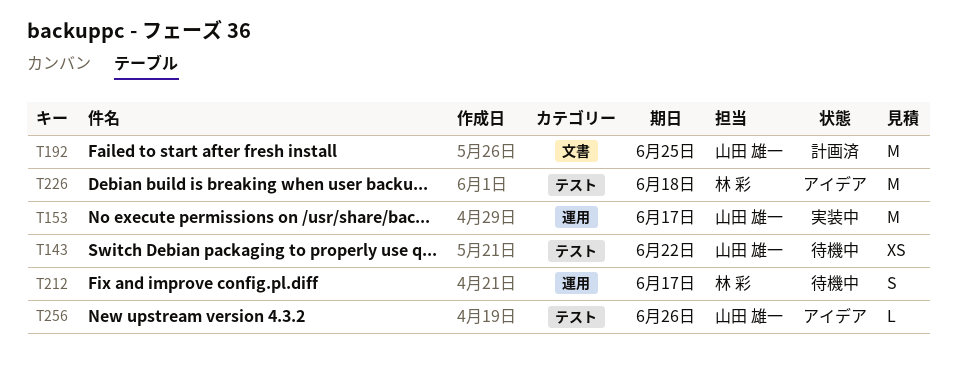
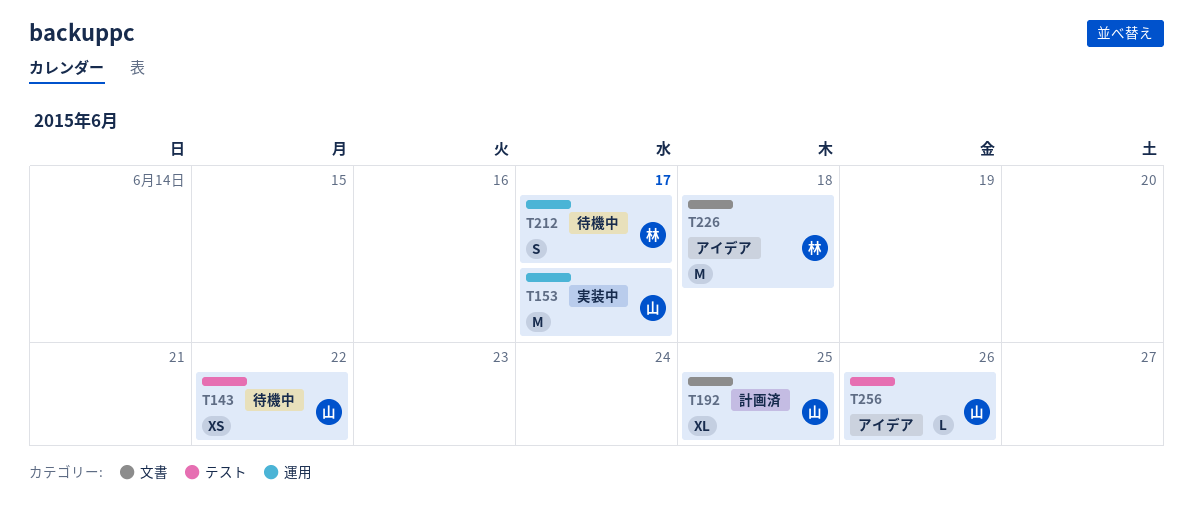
T192, estimate: M -> XL
T226, label: テスト -> 文書

